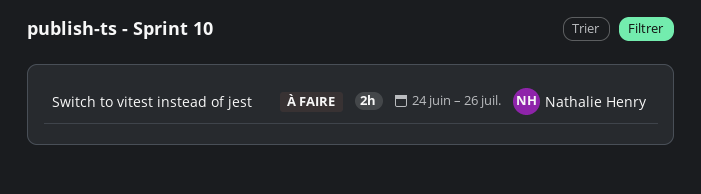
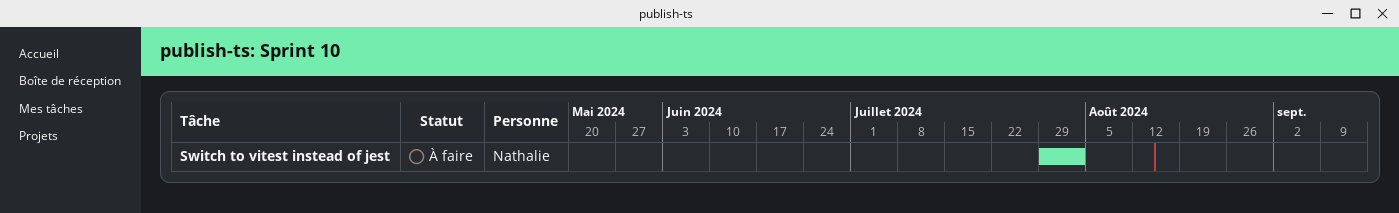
Switch to vitest instead of jest, start: Jun 24 -> Jul 29
Switch to vitest instead of jest, due: Jul 26 -> Aug 2

